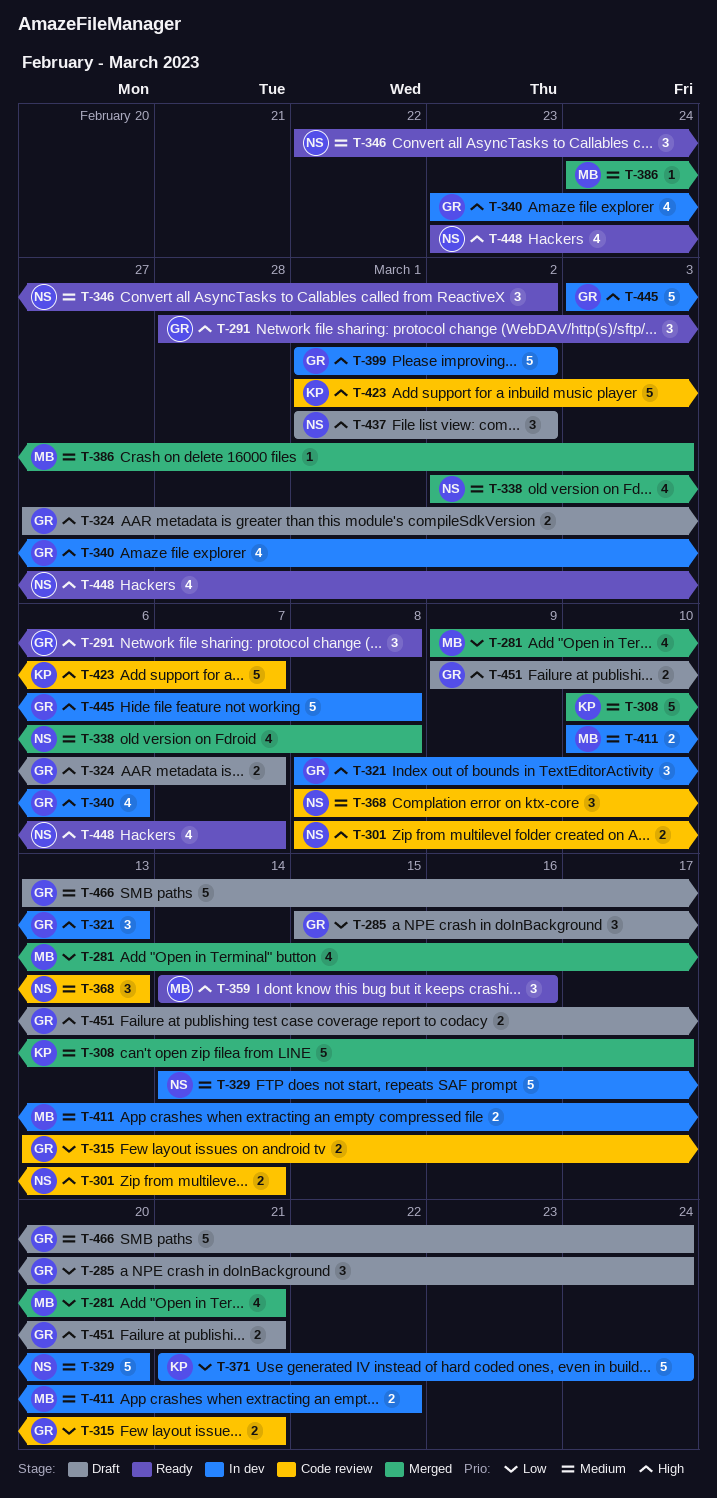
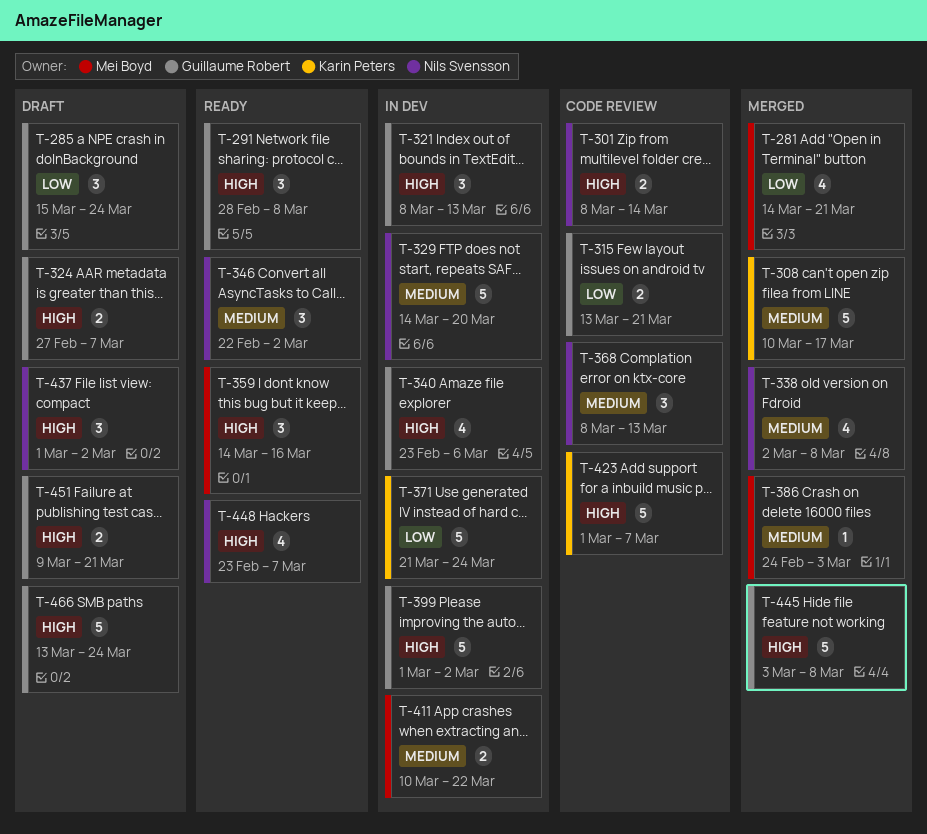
T-281, start: Mar 9 -> Mar 14
T-445, status: In dev -> Merged
T-466, priority: Medium -> High

